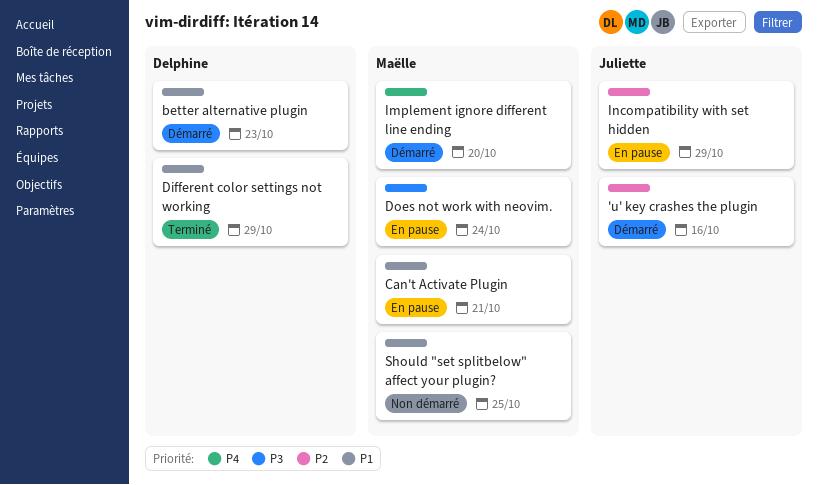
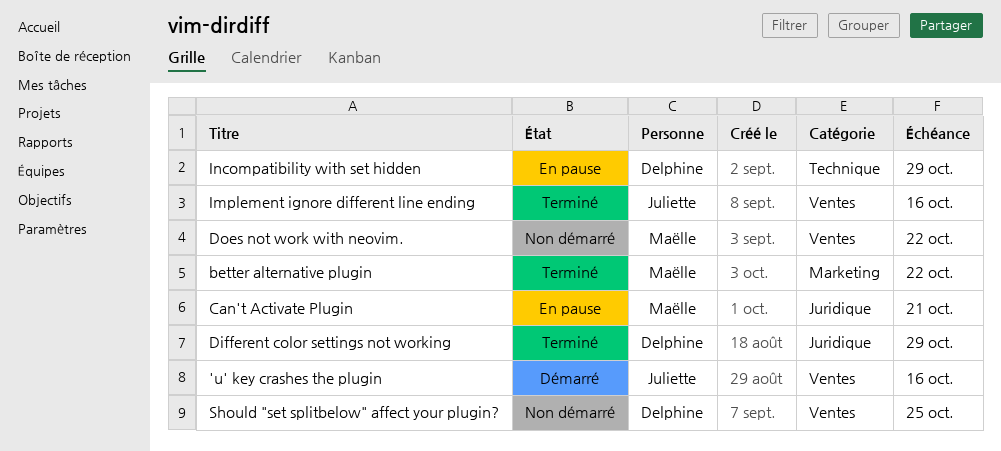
better alternative plugin, status: Démarré -> Terminé
better alternative plugin, owner: Delphine -> Maëlle
better alternative plugin, due: Oct 23 -> Oct 22
Does not work with neovim., status: En pause -> Non démarré
Does not work with neovim., due: Oct 24 -> Oct 22
Implement ignore different line ending, status: Démarré -> Terminé
Implement ignore different line ending, owner: Maëlle -> Juliette
Implement ignore different line ending, due: Oct 20 -> Oct 16
Incompatibility with set hidden, owner: Juliette -> Delphine
Should "set splitbelow" affect your plugin?, owner: Maëlle -> Delphine

